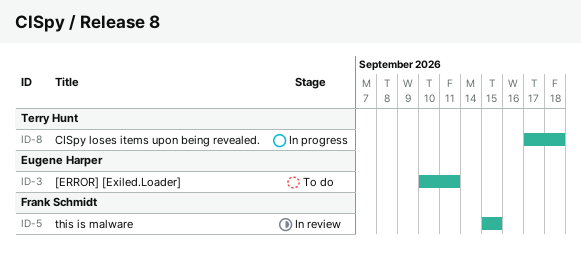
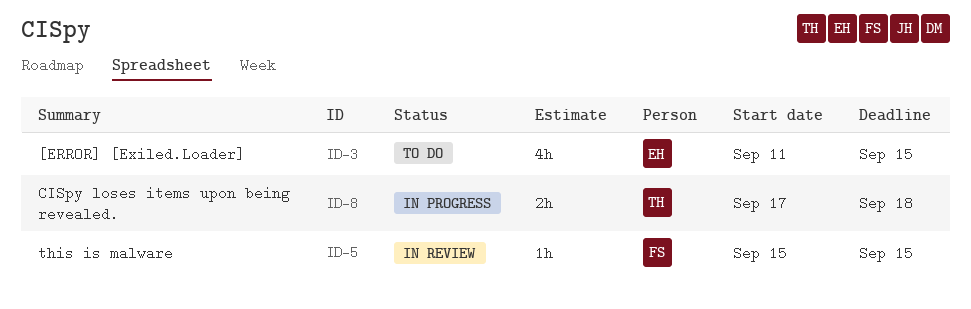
ID-3, start: Sep 10 -> Sep 11
ID-3, due: Sep 11 -> Sep 15

